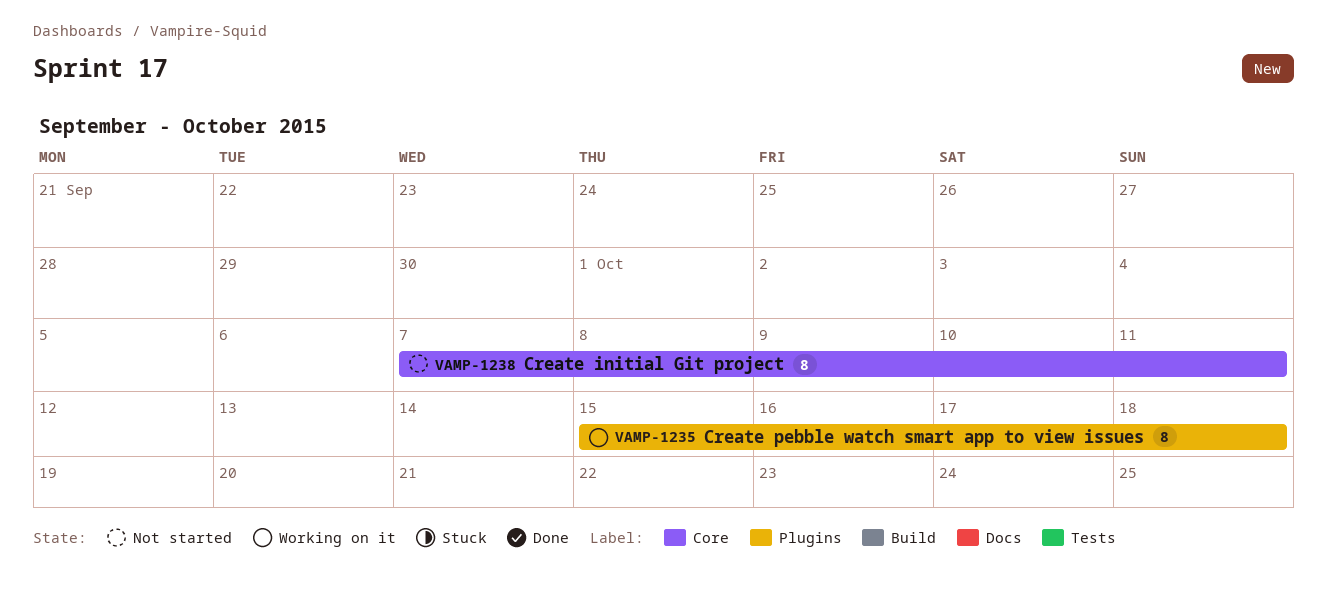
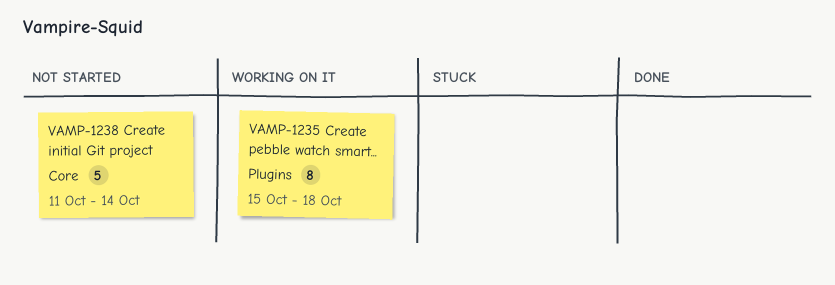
VAMP-1238, estimate: 8 -> 5
VAMP-1238, start: Oct 7 -> Oct 11
VAMP-1238, due: Oct 11 -> Oct 14

